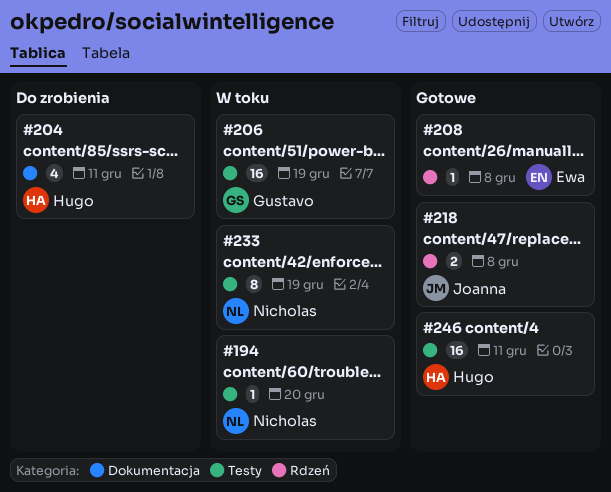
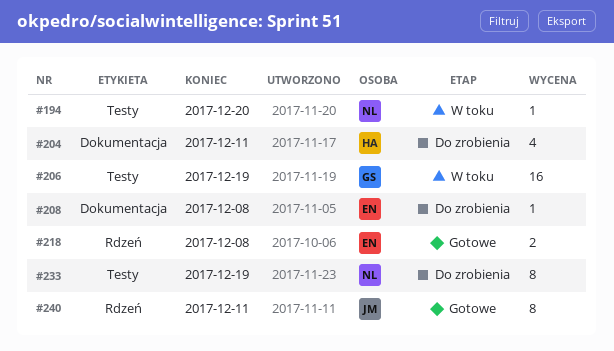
#208, status: Gotowe -> Do zrobienia
#208, label: Rdzeń -> Dokumentacja
#218, owner: Joanna -> Ewa
#233, status: W toku -> Do zrobienia
#240: none -> present
#246: present -> none

